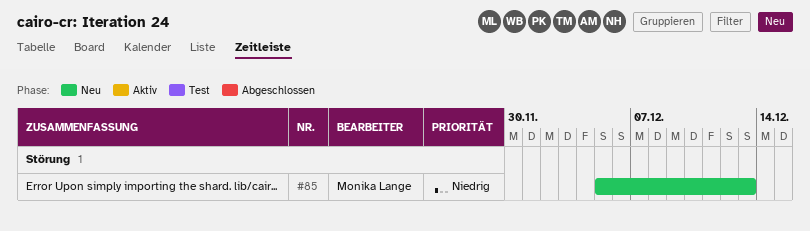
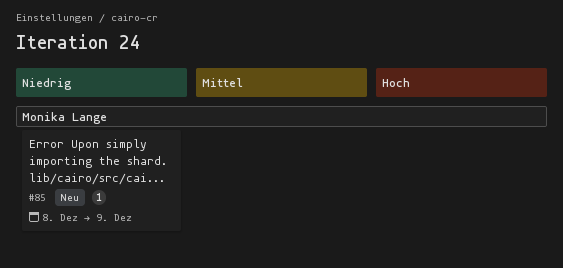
#85, start: Dec 5 -> Dec 8
#85, due: Dec 13 -> Dec 9

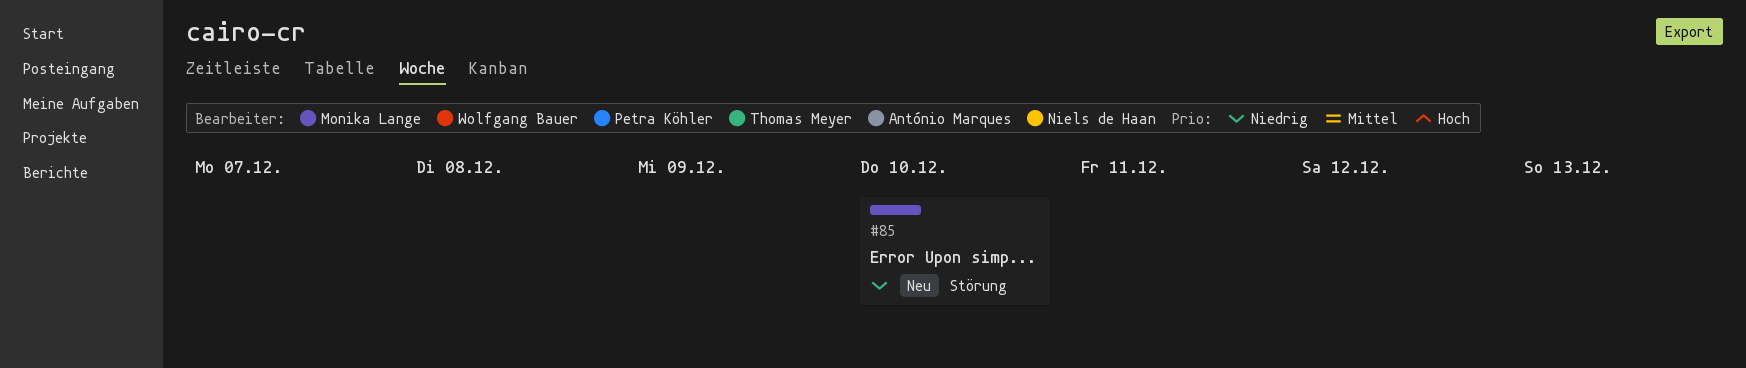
#85, due: Dec 9 -> Dec 10

